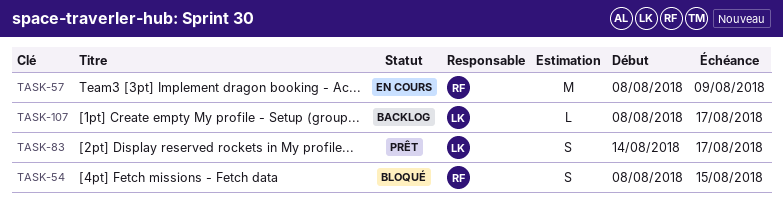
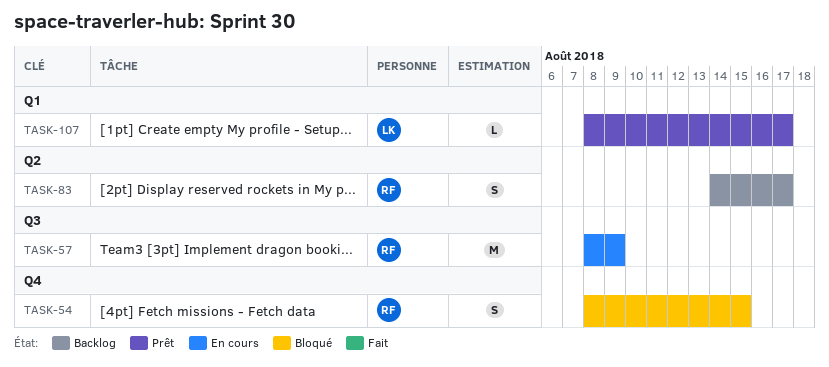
TASK-83, status: Prêt -> Backlog
TASK-83, owner: LK -> RF
TASK-107, status: Backlog -> Prêt

